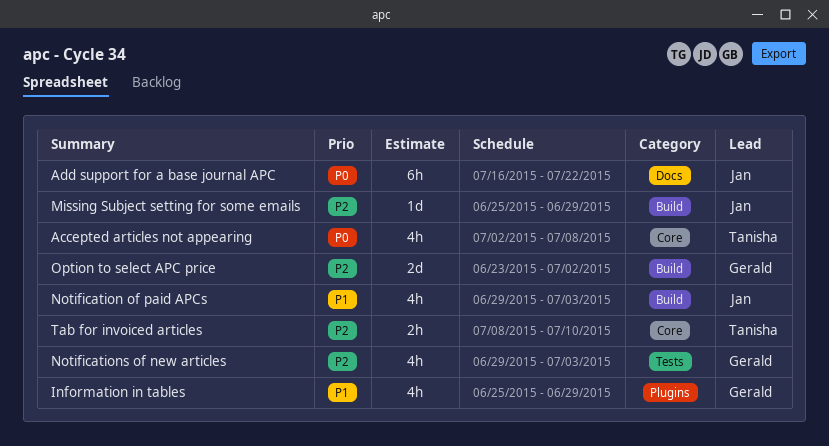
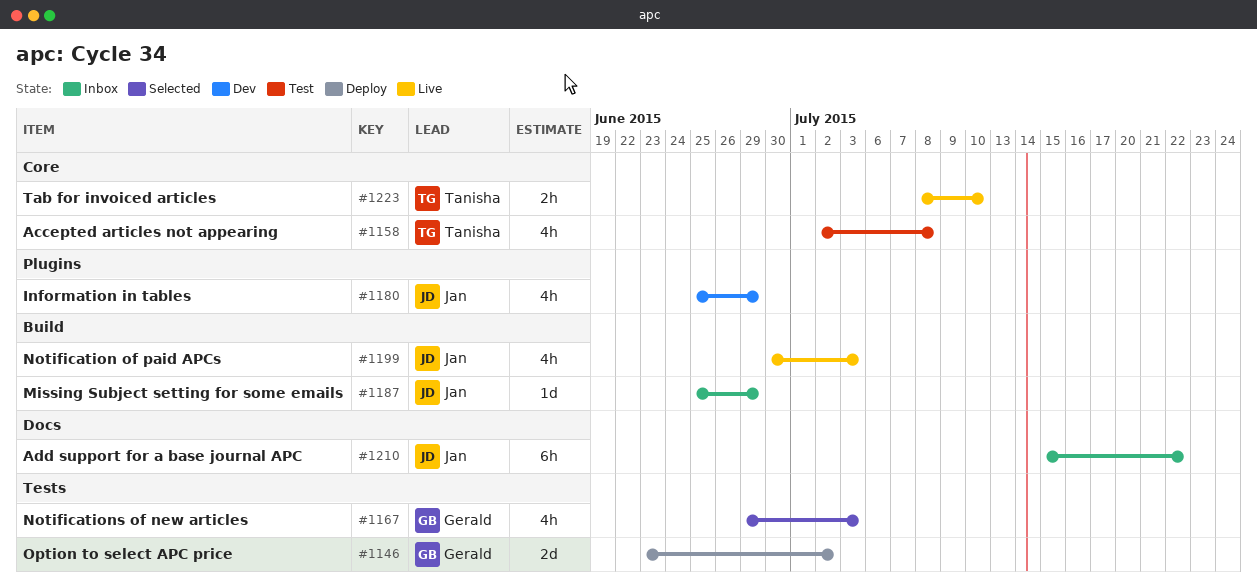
Add support for a base journal APC, start: Jul 16 -> Jul 15
Information in tables, owner: Gerald -> Jan
Notification of paid APCs, start: Jun 29 -> Jun 30
Option to select APC price, label: Build -> Tests

